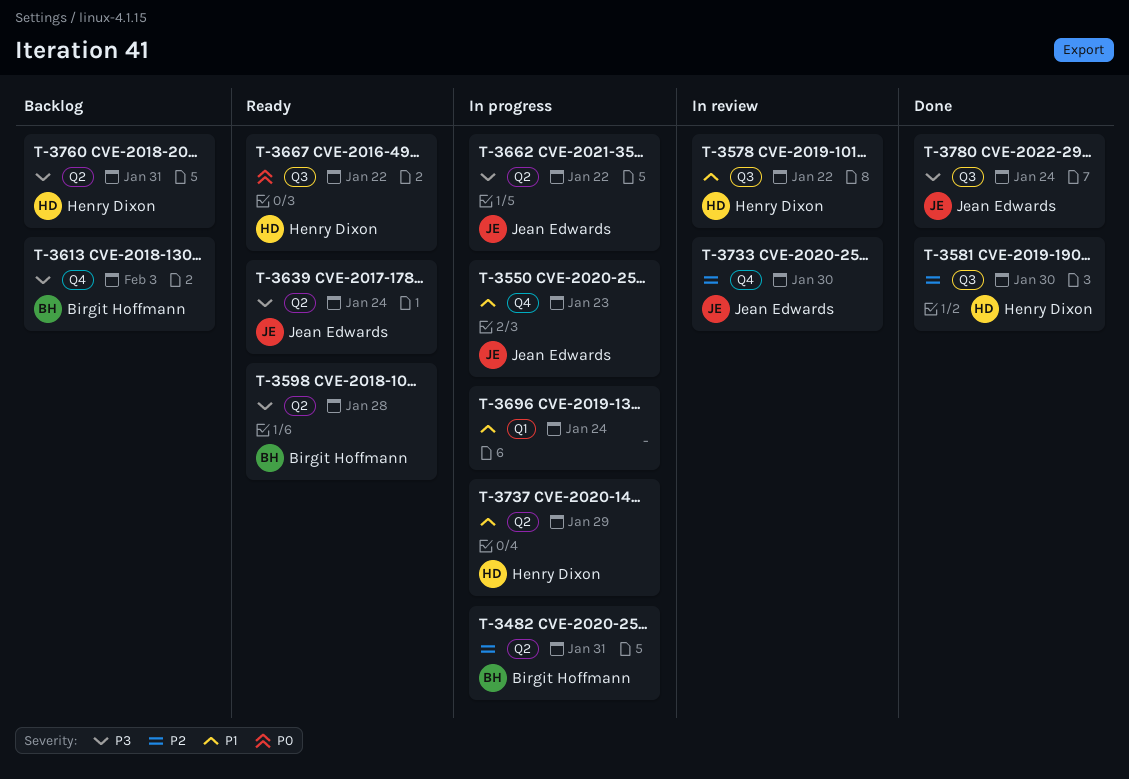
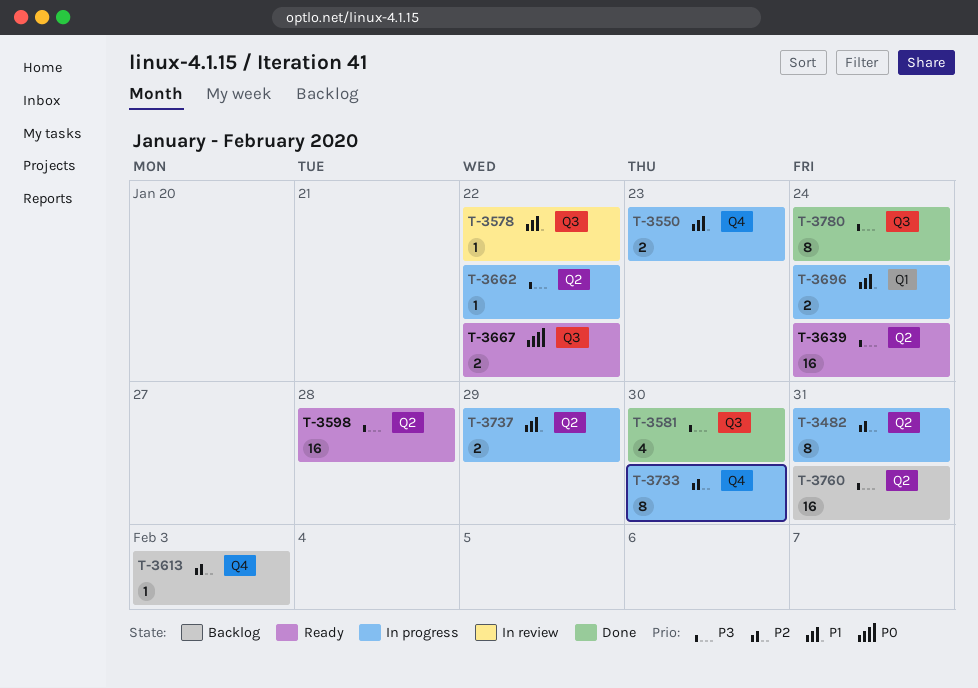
T-3581, priority: P2 -> P3
T-3613, priority: P3 -> P2
T-3733, status: In review -> In progress

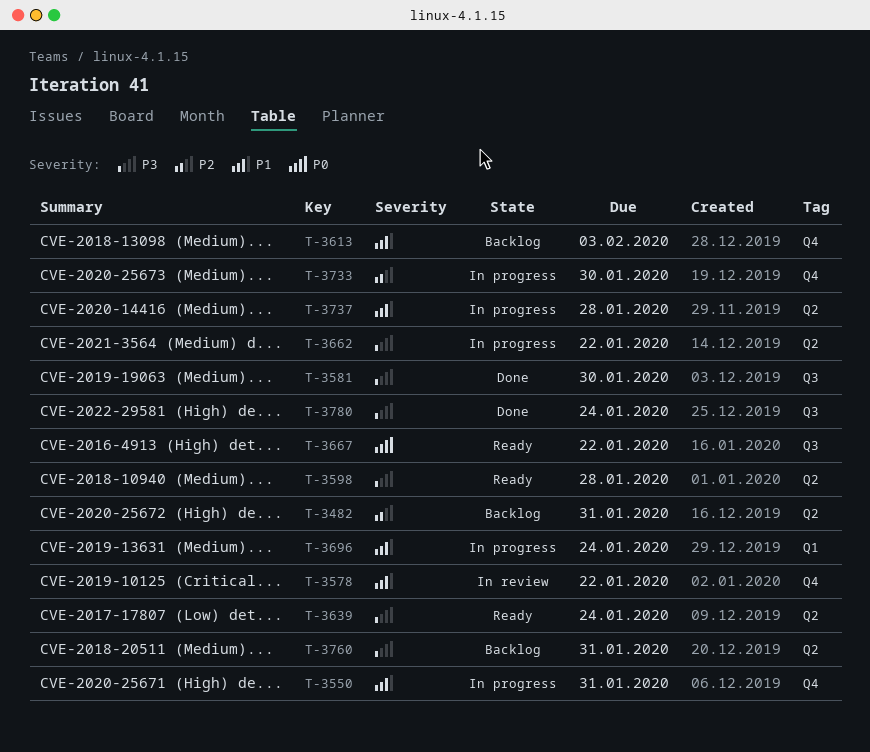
T-3482, status: In progress -> Backlog
T-3550, due: Jan 23 -> Jan 31
T-3578, label: Q3 -> Q4
T-3613, priority: P2 -> P1
T-3737, due: Jan 29 -> Jan 28

